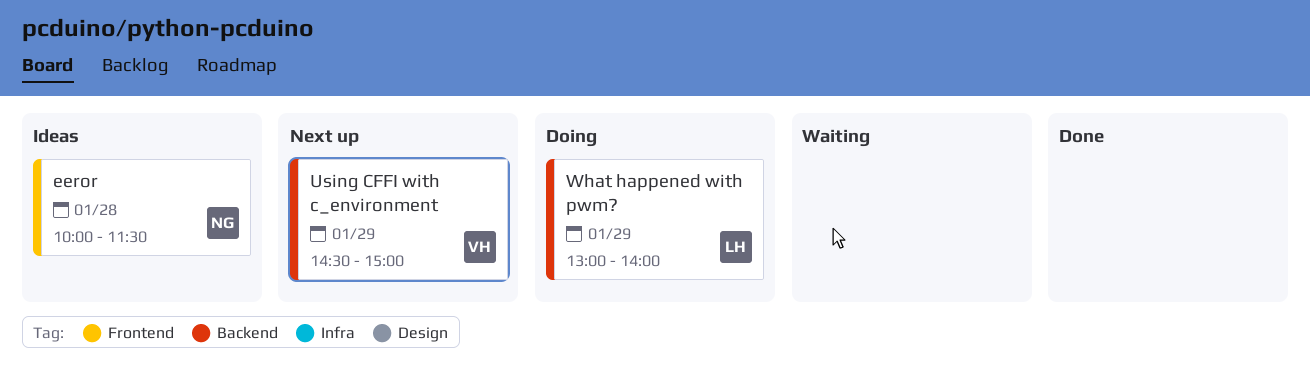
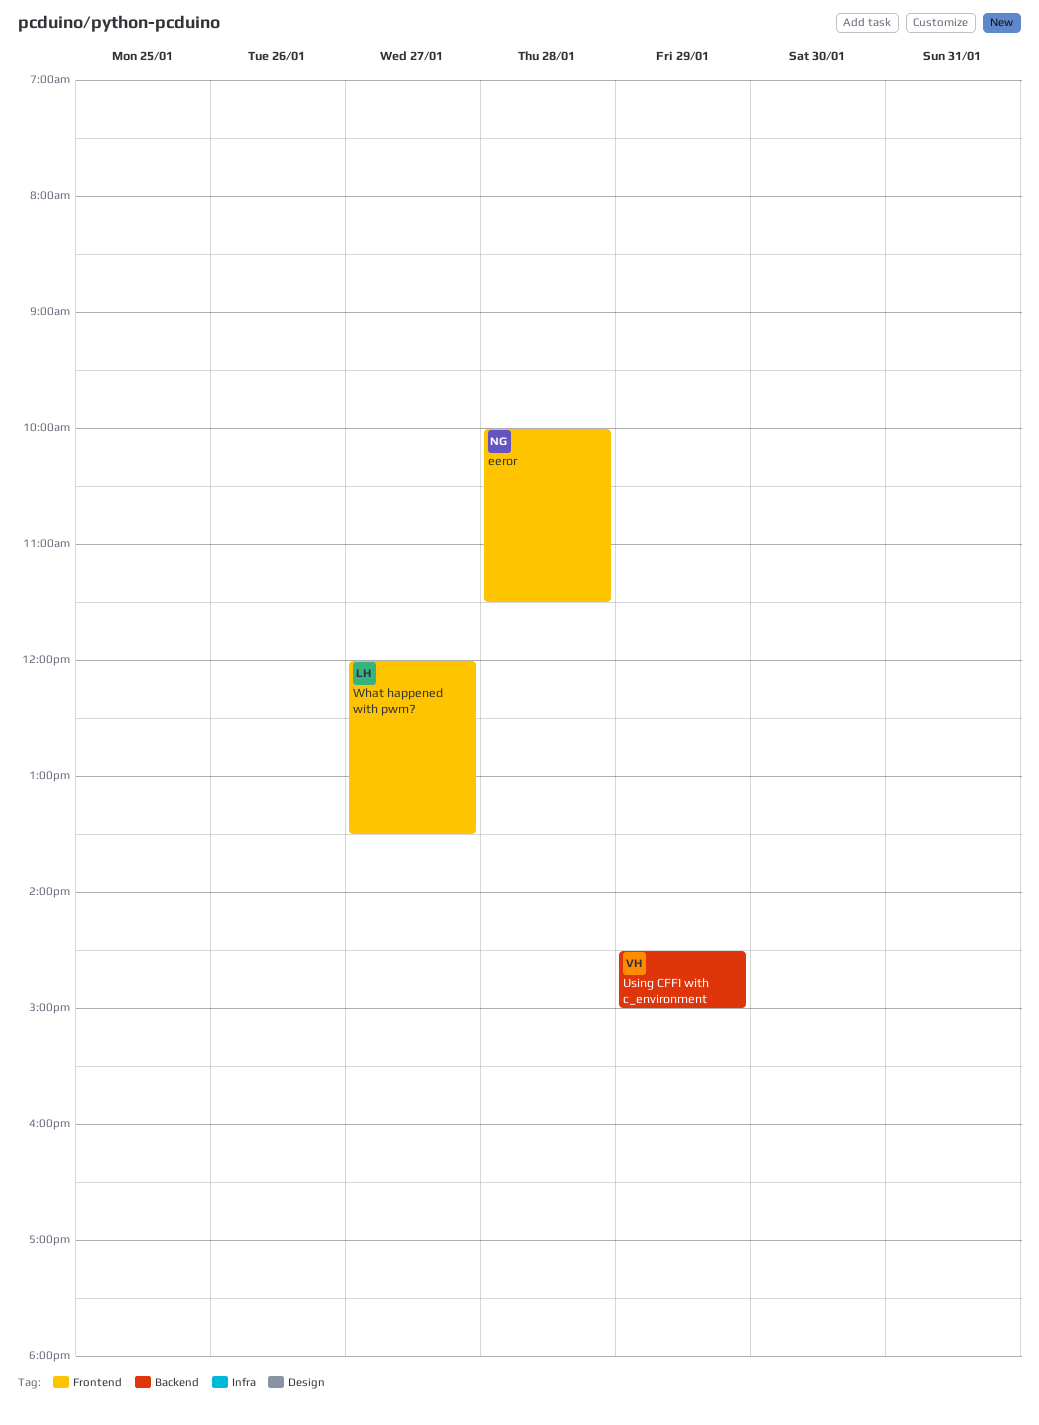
What happened with pwm?, label: Backend -> Frontend
What happened with pwm?, day: Jan 29 -> Jan 27
What happened with pwm?, begins: 13:00 -> 12:00
What happened with pwm?, ends: 14:00 -> 13:30

